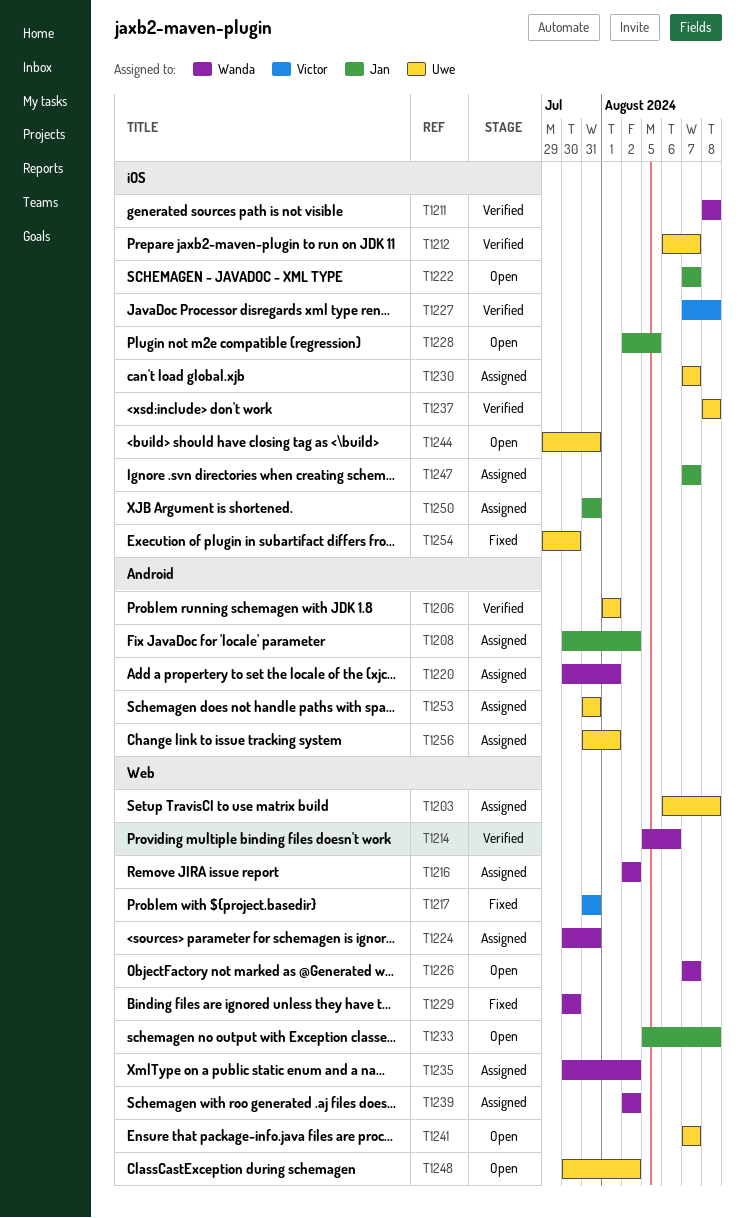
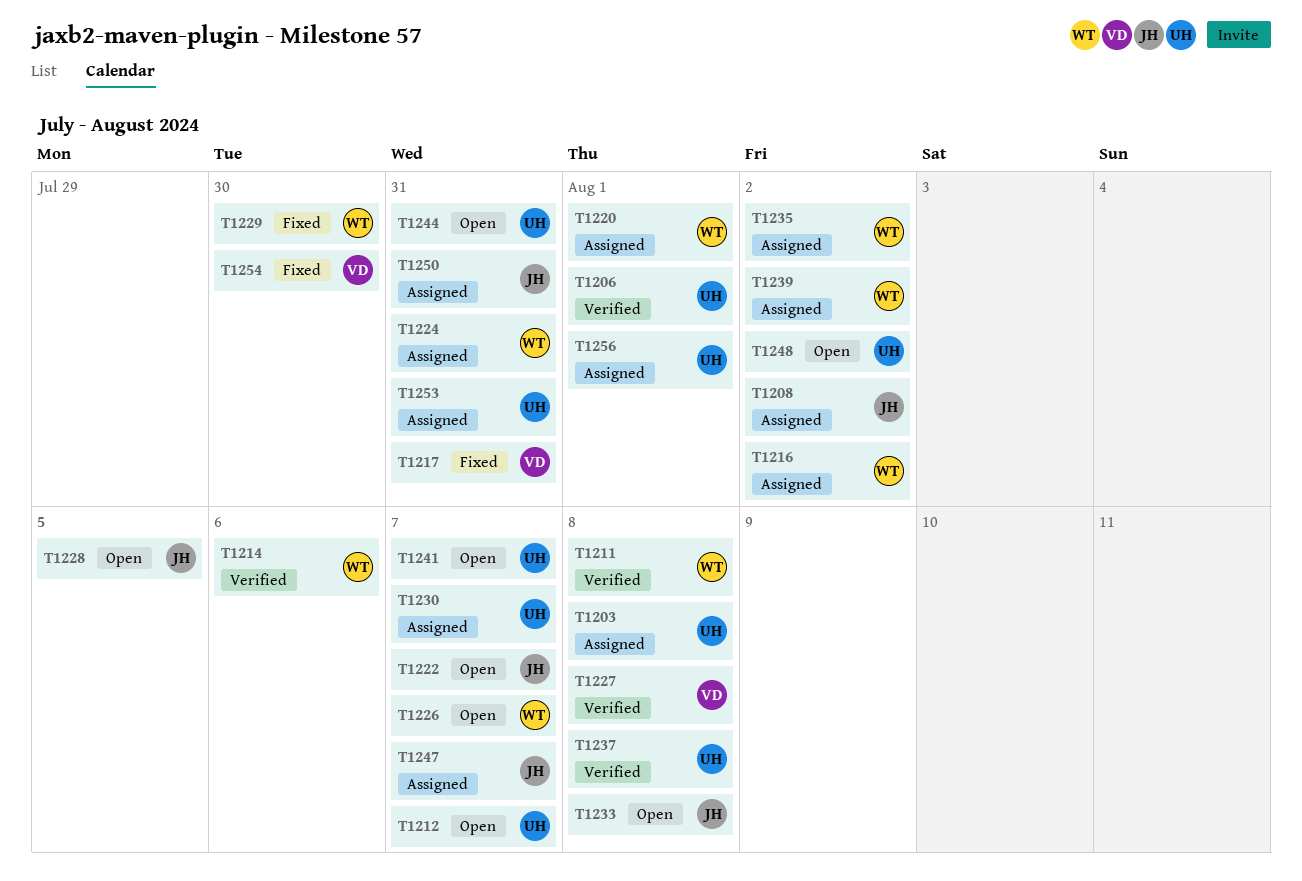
T1212, status: Verified -> Open
T1254, owner: Uwe -> Victor

